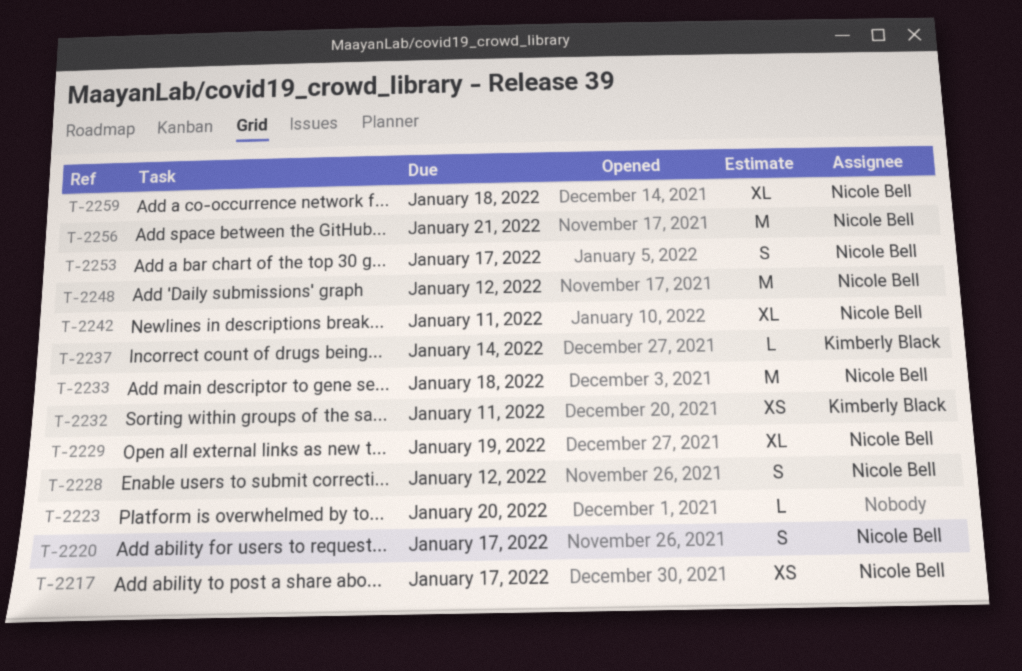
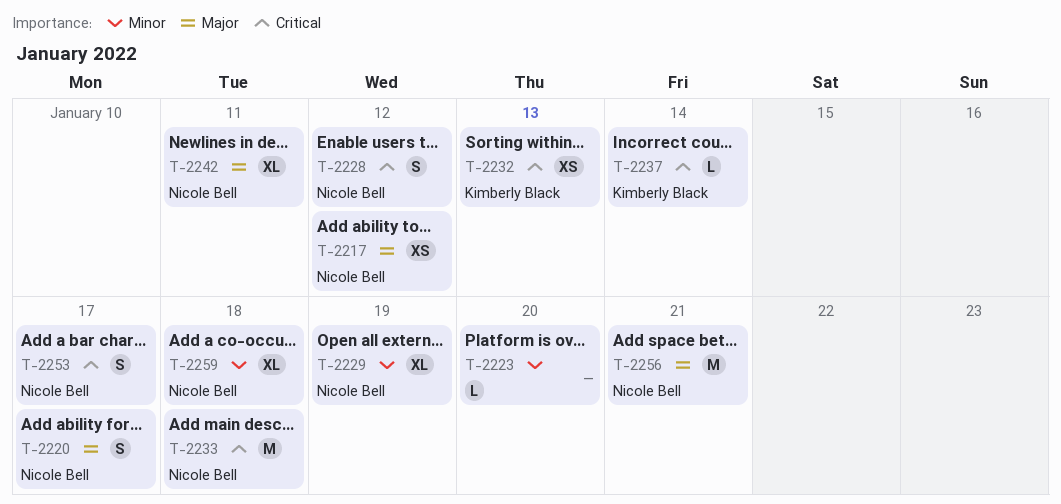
T-2217, due: Jan 17 -> Jan 12
T-2232, due: Jan 11 -> Jan 13
T-2248: present -> none

